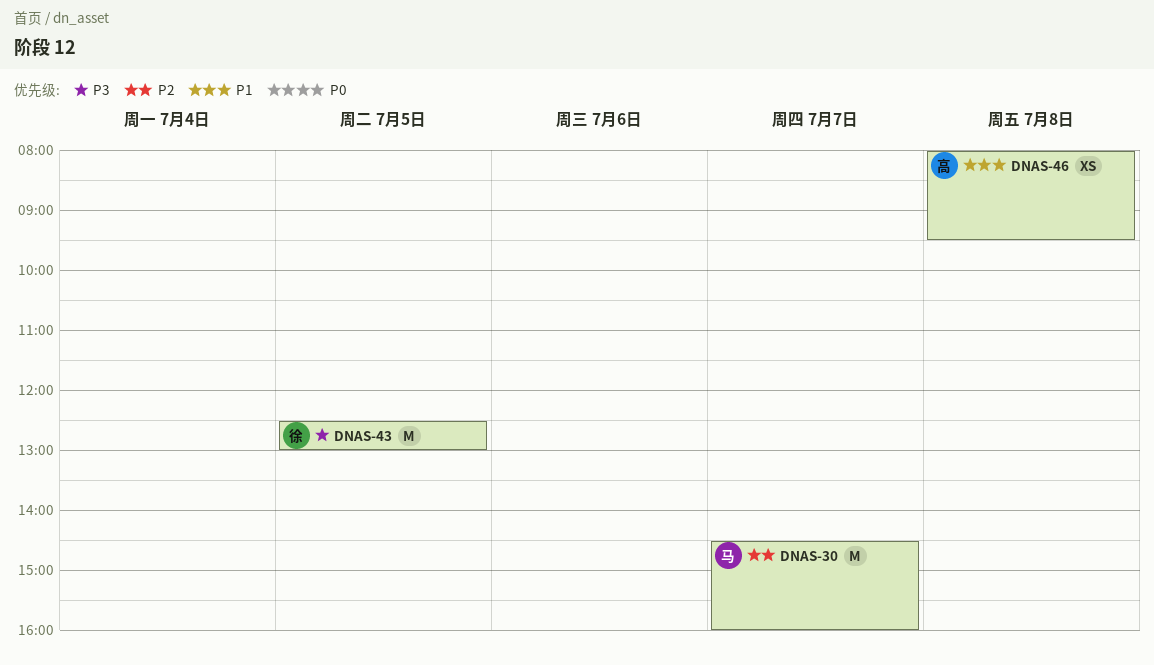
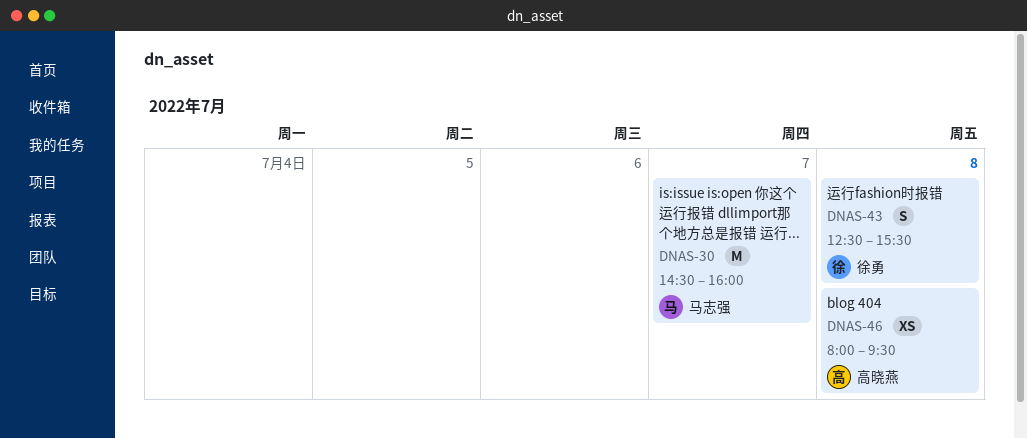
DNAS-43, estimate: M -> S
DNAS-43, day: Jul 5 -> Jul 8
DNAS-43, ends: 13:00 -> 15:30

